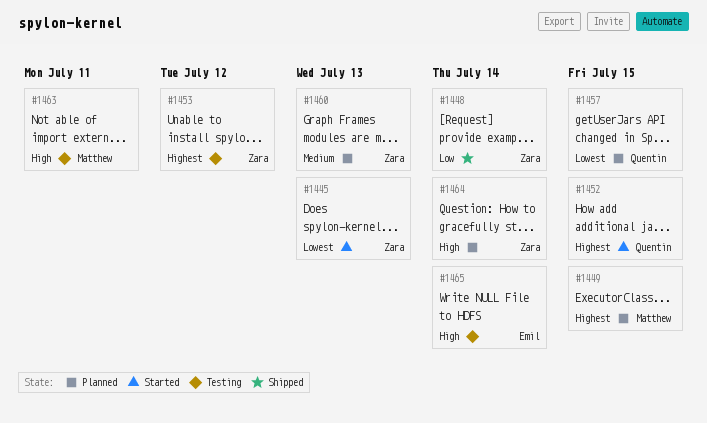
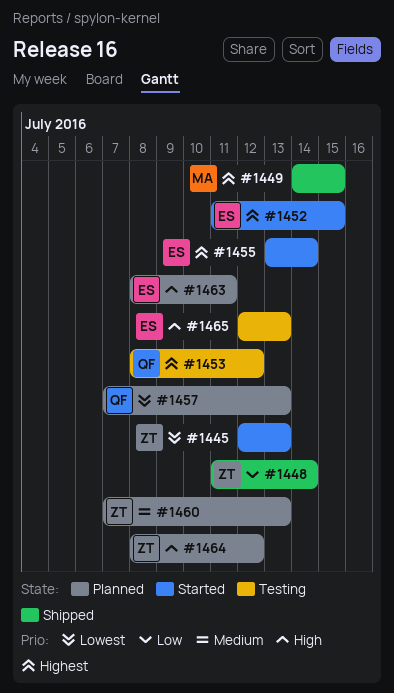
#1449, status: Planned -> Shipped
#1452, owner: Quentin -> Emil
#1453, owner: Zara -> Quentin
#1455: none -> present
#1457, due: Jul 15 -> Jul 13
#1463, status: Testing -> Planned
#1463, owner: Matthew -> Emil
#1464, due: Jul 14 -> Jul 12
#1465, due: Jul 14 -> Jul 13

